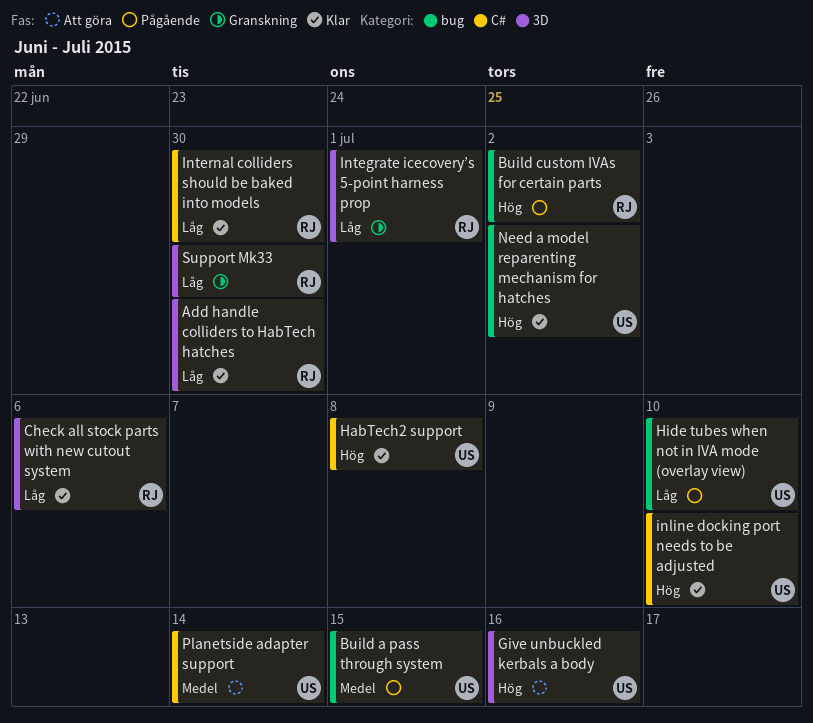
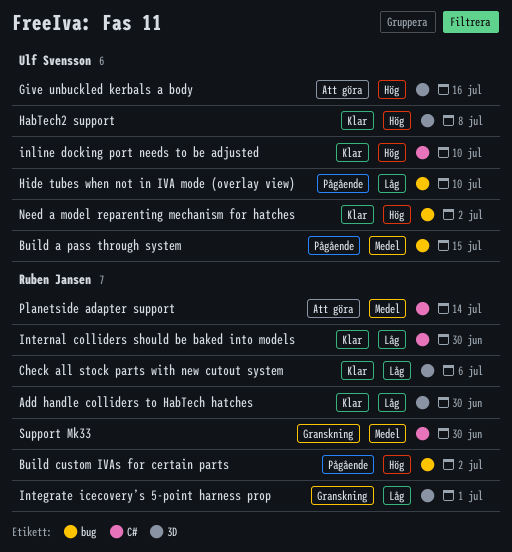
HabTech2 support, label: C# -> 3D
Planetside adapter support, owner: Ulf Svensson -> Ruben Jansen
Support Mk33, priority: Låg -> Medel
Support Mk33, label: 3D -> C#

